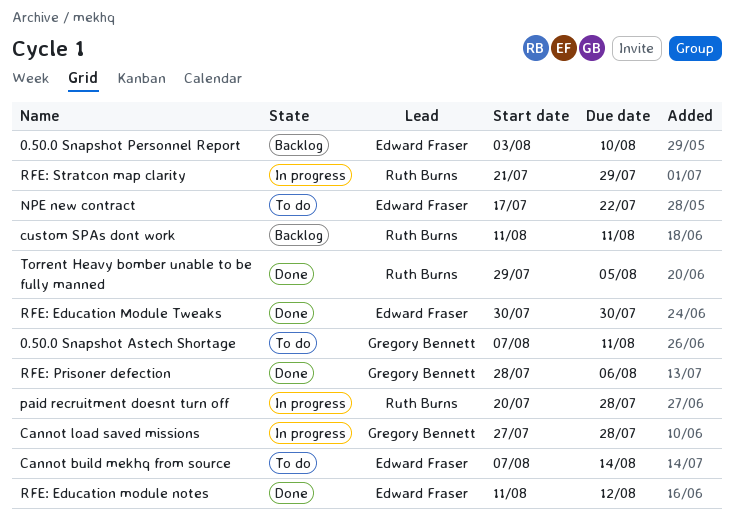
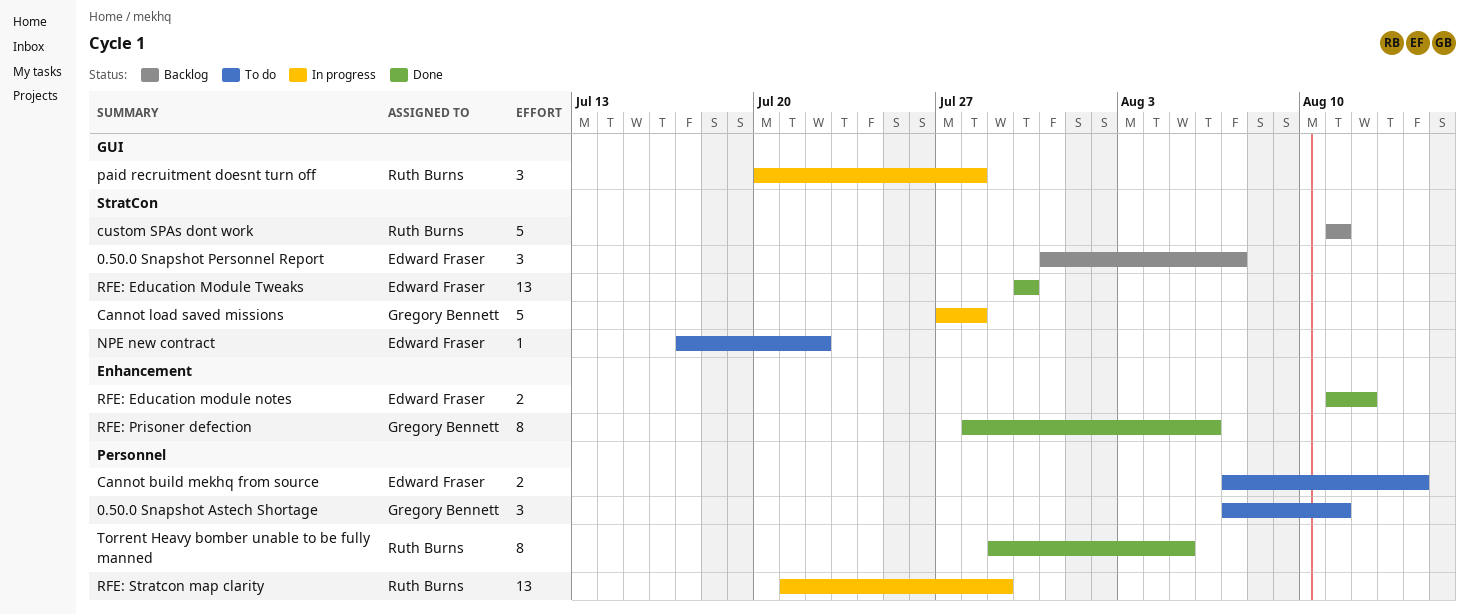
0.50.0 Snapshot Personnel Report, start: Aug 3 -> Jul 31
0.50.0 Snapshot Personnel Report, due: Aug 10 -> Aug 7

